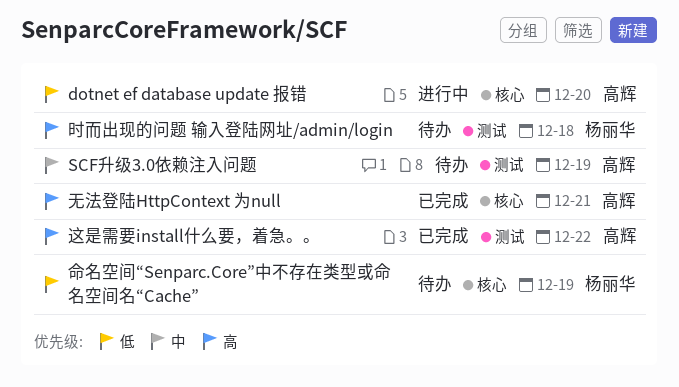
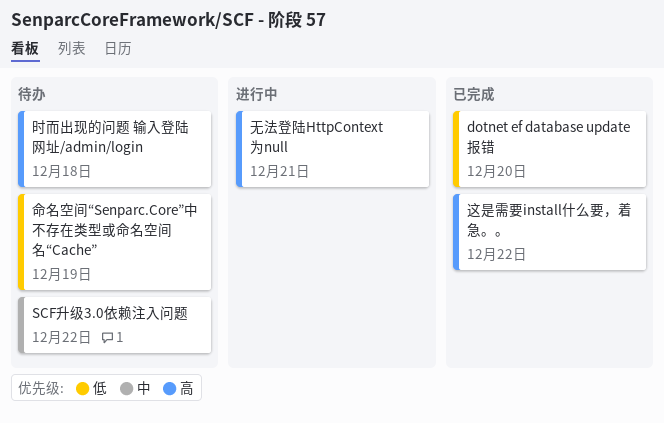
dotnet ef database update 报错, status: 进行中 -> 已完成
SCF升级3.0依赖注入问题, due: Dec 19 -> Dec 22
无法登陆HttpContext 为null, status: 已完成 -> 进行中

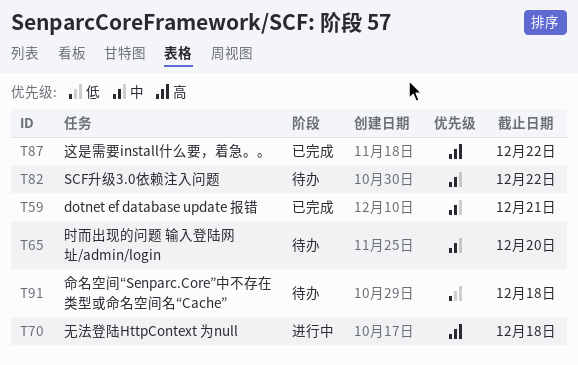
dotnet ef database update 报错, priority: 低 -> 中
dotnet ef database update 报错, due: Dec 20 -> Dec 21
命名空间“Senparc.Core”中不存在类型或命名空间名“Cache”, due: Dec 19 -> Dec 18
无法登陆HttpContext 为null, due: Dec 21 -> Dec 18
时而出现的问题 输入登陆网址/admin/login, priority: 高 -> 中
时而出现的问题 输入登陆网址/admin/login, due: Dec 18 -> Dec 20

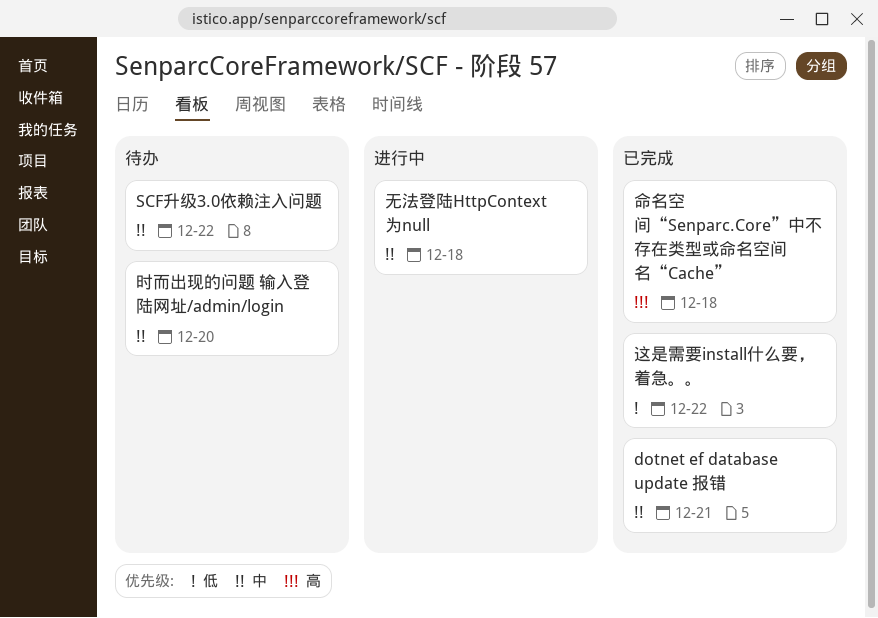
命名空间“Senparc.Core”中不存在类型或命名空间名“Cache”, status: 待办 -> 已完成
命名空间“Senparc.Core”中不存在类型或命名空间名“Cache”, priority: 低 -> 高
无法登陆HttpContext 为null, priority: 高 -> 中
这是需要install什么要，着急。。, priority: 高 -> 低

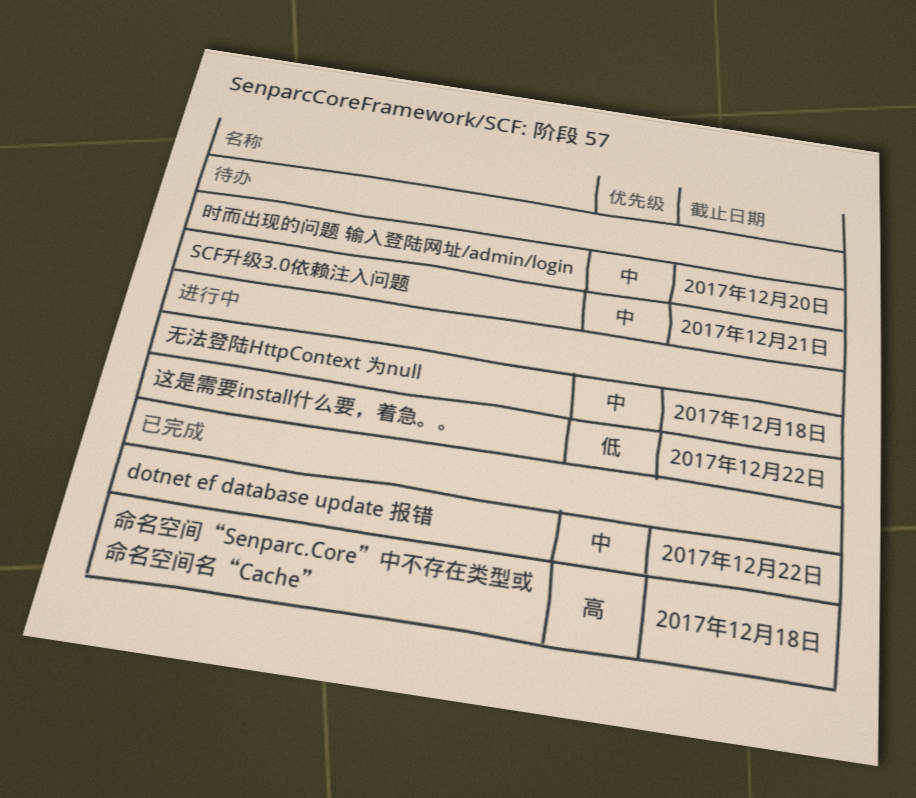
dotnet ef database update 报错, due: Dec 21 -> Dec 22
SCF升级3.0依赖注入问题, due: Dec 22 -> Dec 21
这是需要install什么要，着急。。, status: 已完成 -> 进行中

